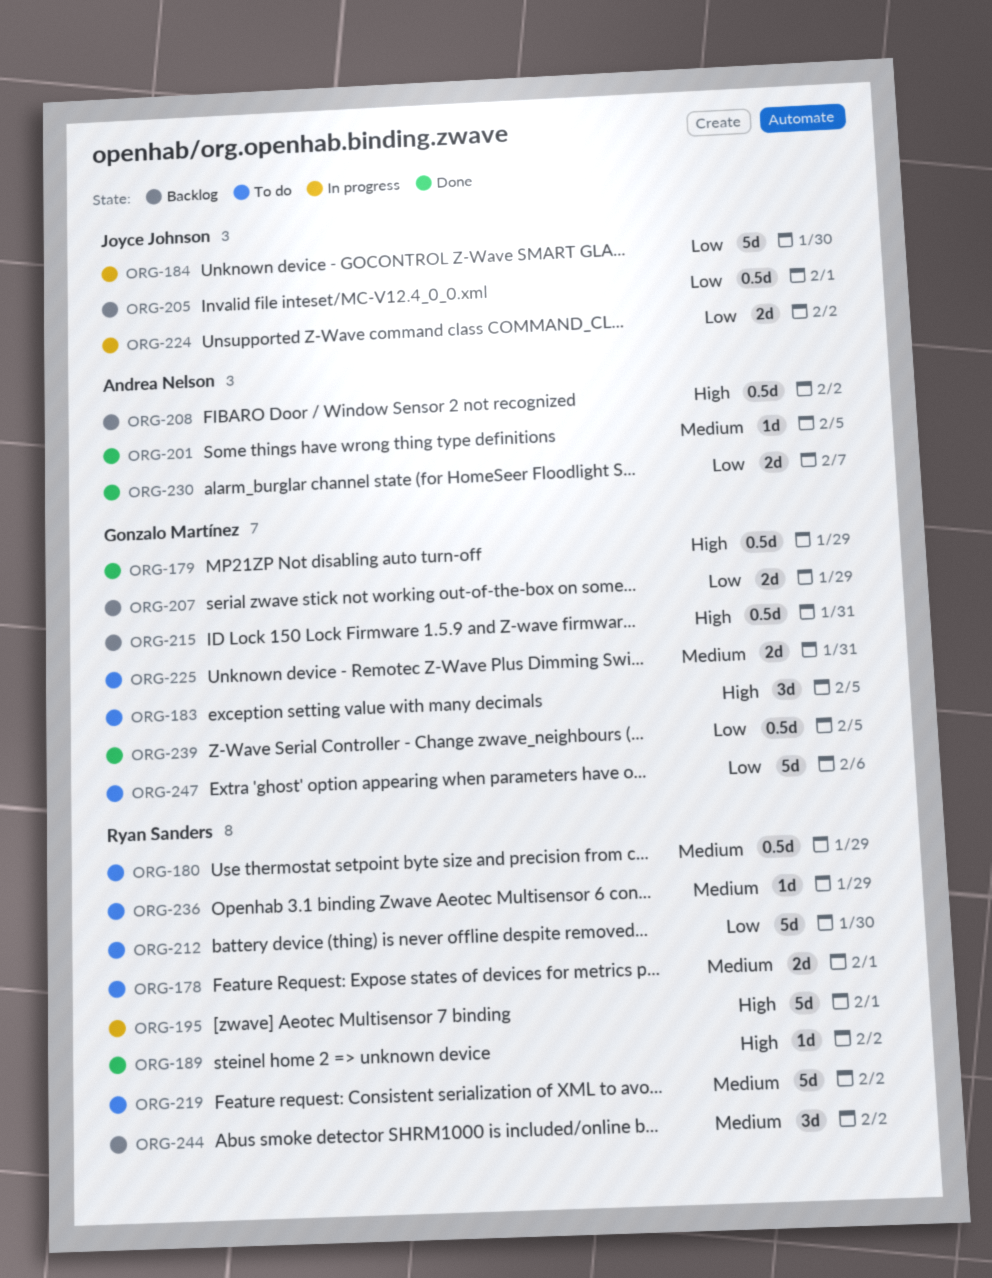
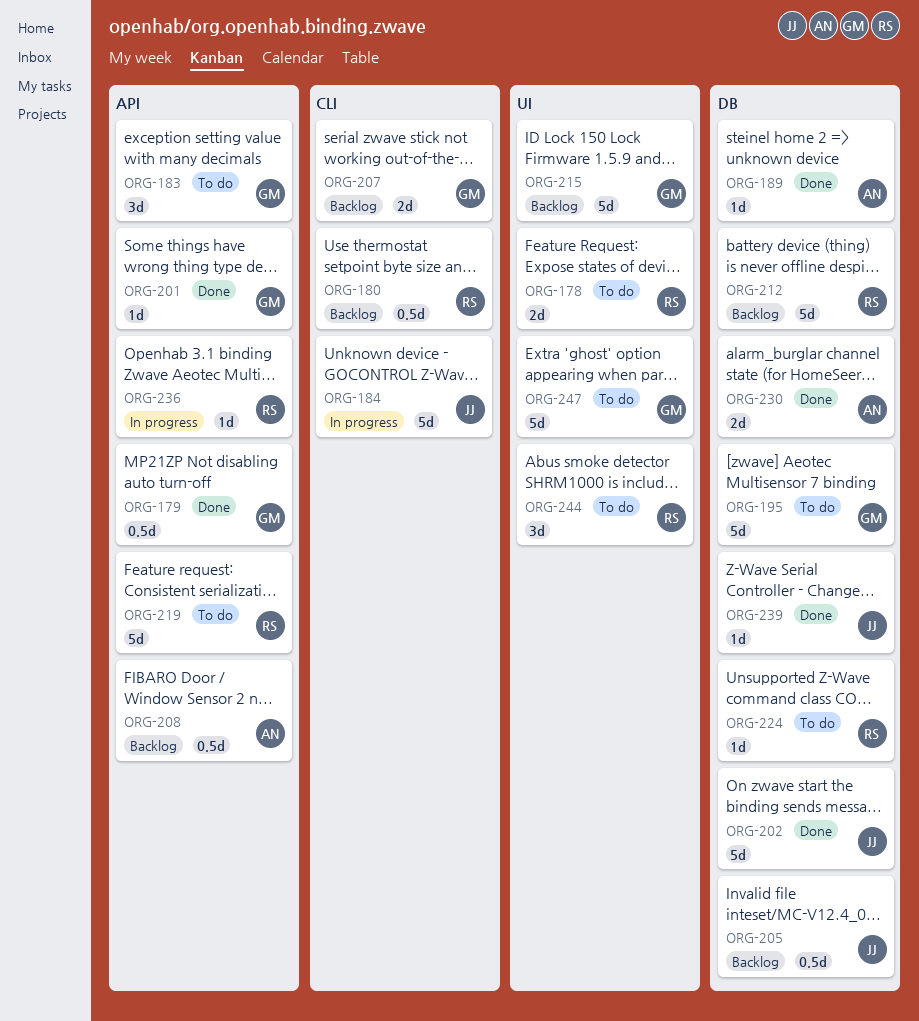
ORG-180, status: To do -> Backlog
ORG-189, owner: Ryan Sanders -> Andrea Nelson
ORG-195, status: In progress -> To do
ORG-195, owner: Ryan Sanders -> Gonzalo Martínez
ORG-201, owner: Andrea Nelson -> Gonzalo Martínez
ORG-202: none -> present
ORG-212, status: To do -> Backlog
ORG-215, estimate: 0.5d -> 5d
ORG-224, status: In progress -> To do
ORG-224, owner: Joyce Johnson -> Ryan Sanders
ORG-224, estimate: 2d -> 1d
ORG-225: present -> none
ORG-236, status: To do -> In progress
ORG-239, owner: Gonzalo Martínez -> Joyce Johnson
ORG-239, estimate: 0.5d -> 1d
ORG-244, status: Backlog -> To do

